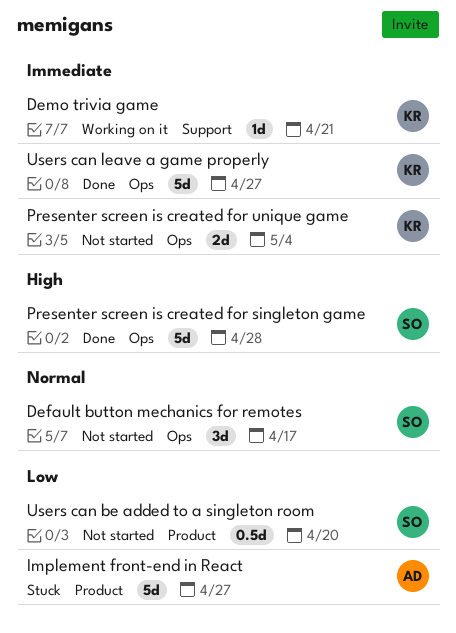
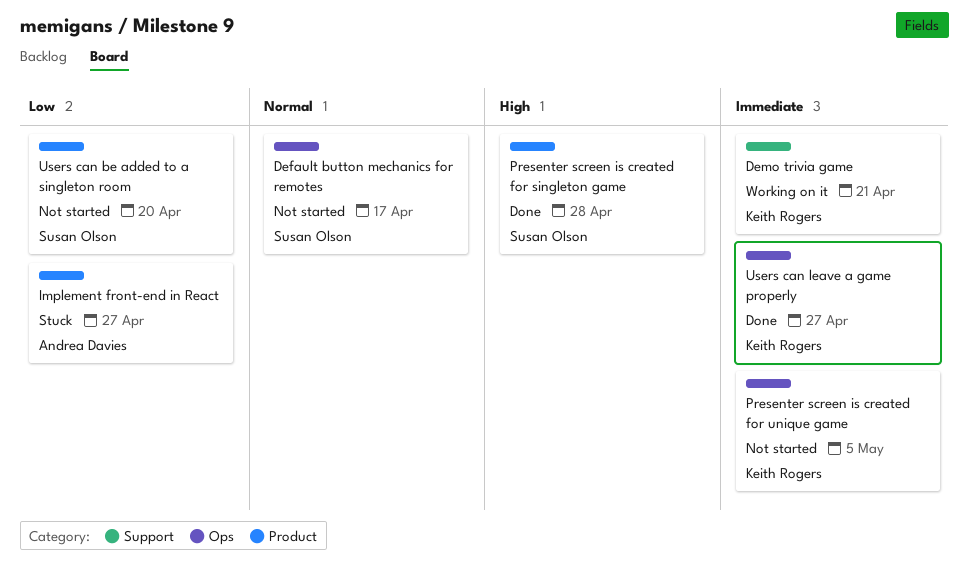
Presenter screen is created for singleton game, label: Ops -> Product
Presenter screen is created for unique game, due: May 4 -> May 5

